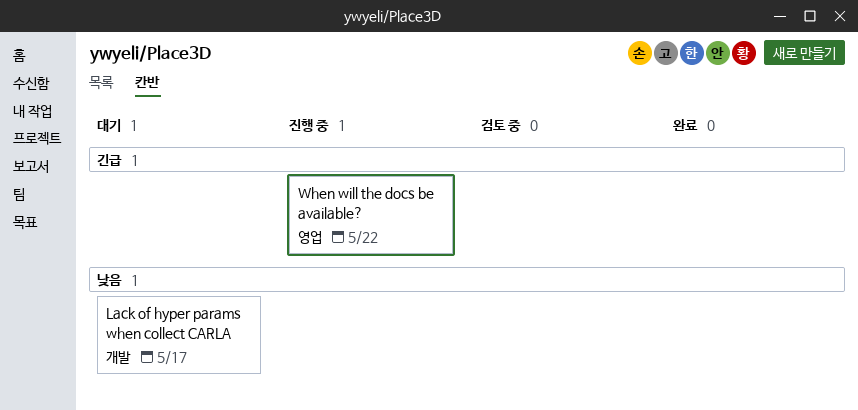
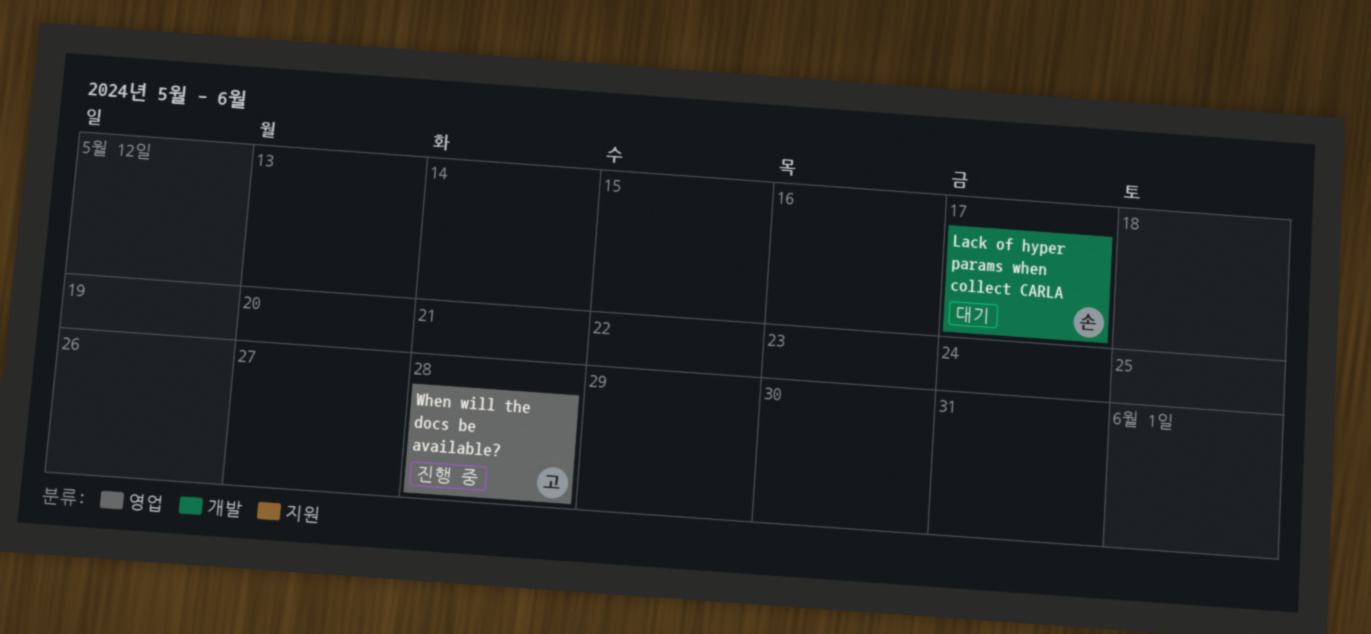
When will the docs be available?, due: May 22 -> May 28

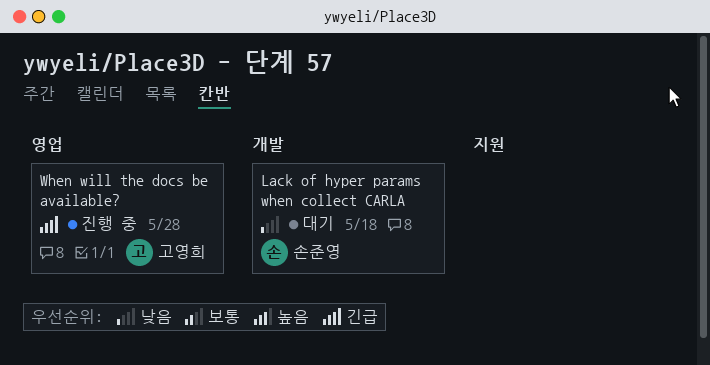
Lack of hyper params when collect CARLA, due: May 17 -> May 18

